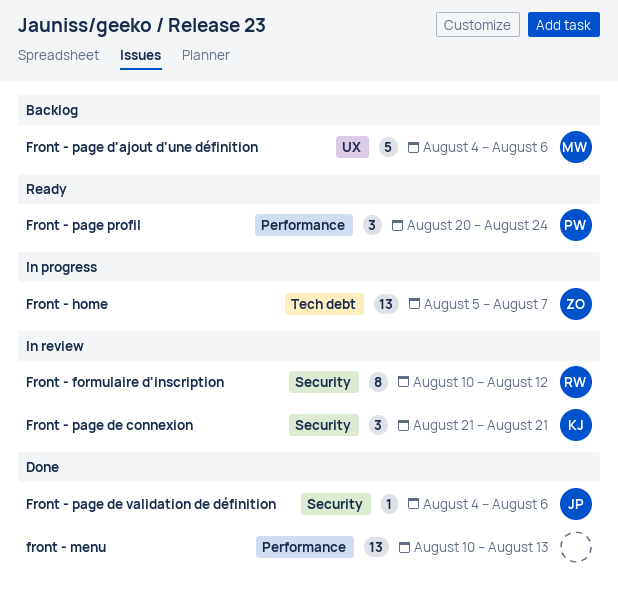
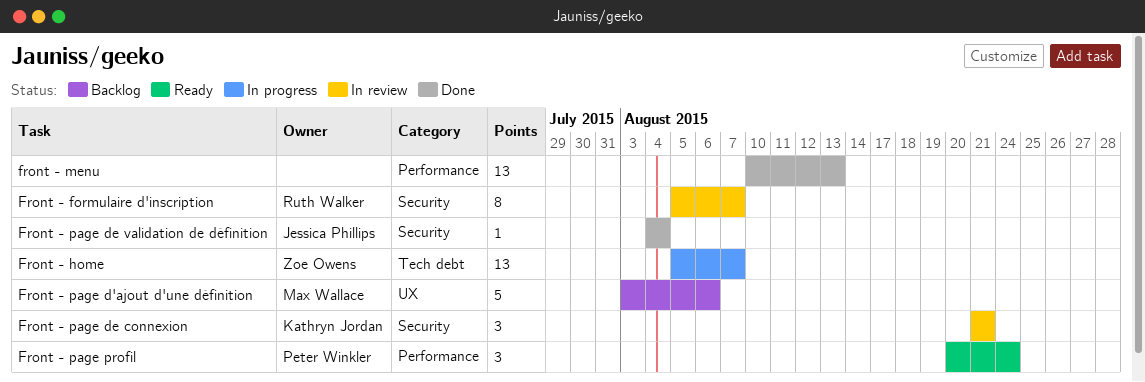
Front - formulaire d'inscription, start: Aug 10 -> Aug 5
Front - formulaire d'inscription, due: Aug 12 -> Aug 7
Front - page d'ajout d'une définition, start: Aug 4 -> Aug 3
Front - page de validation de définition, due: Aug 6 -> Aug 4

